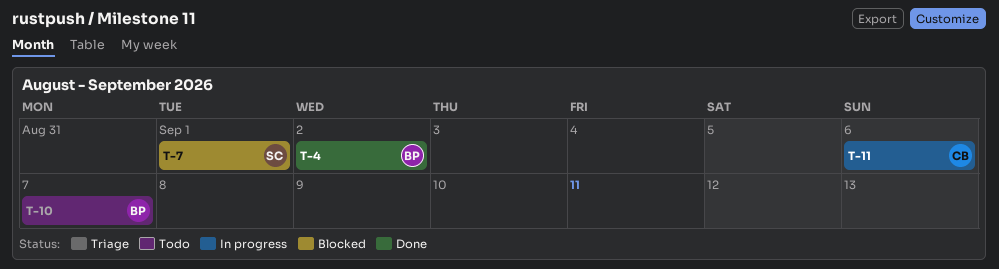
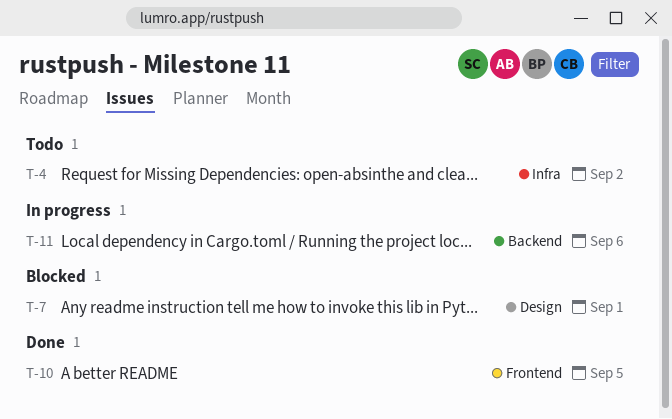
T-4, status: Done -> Todo
T-10, status: Todo -> Done
T-10, due: Sep 7 -> Sep 5

